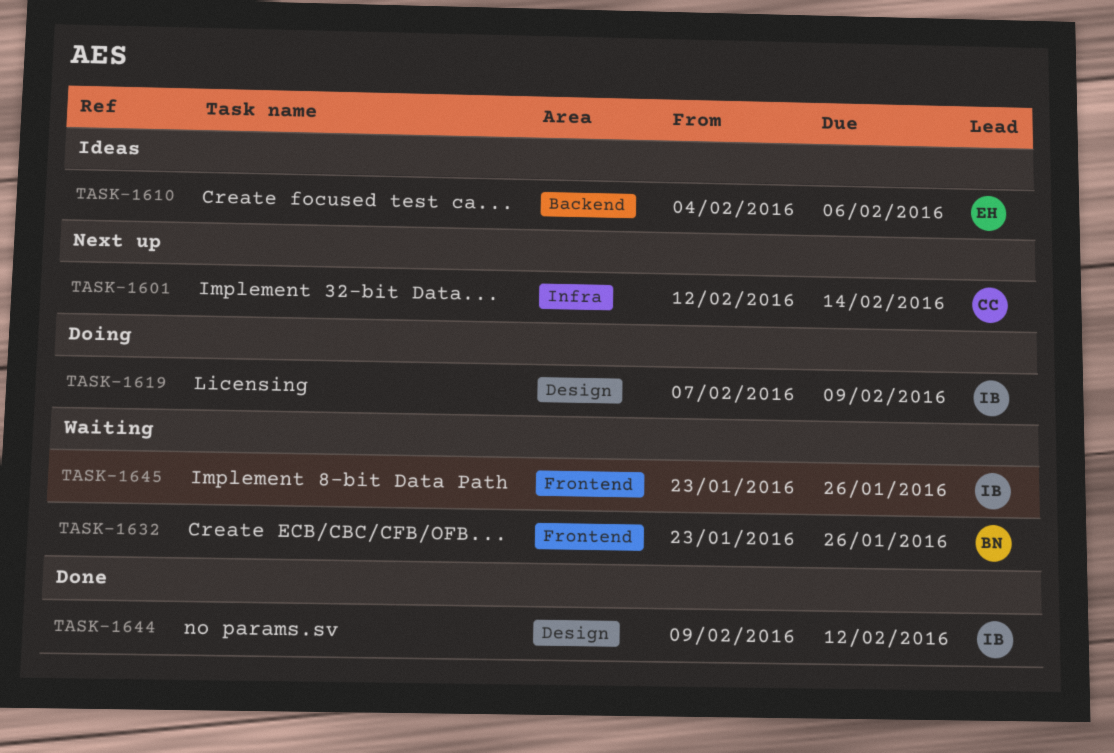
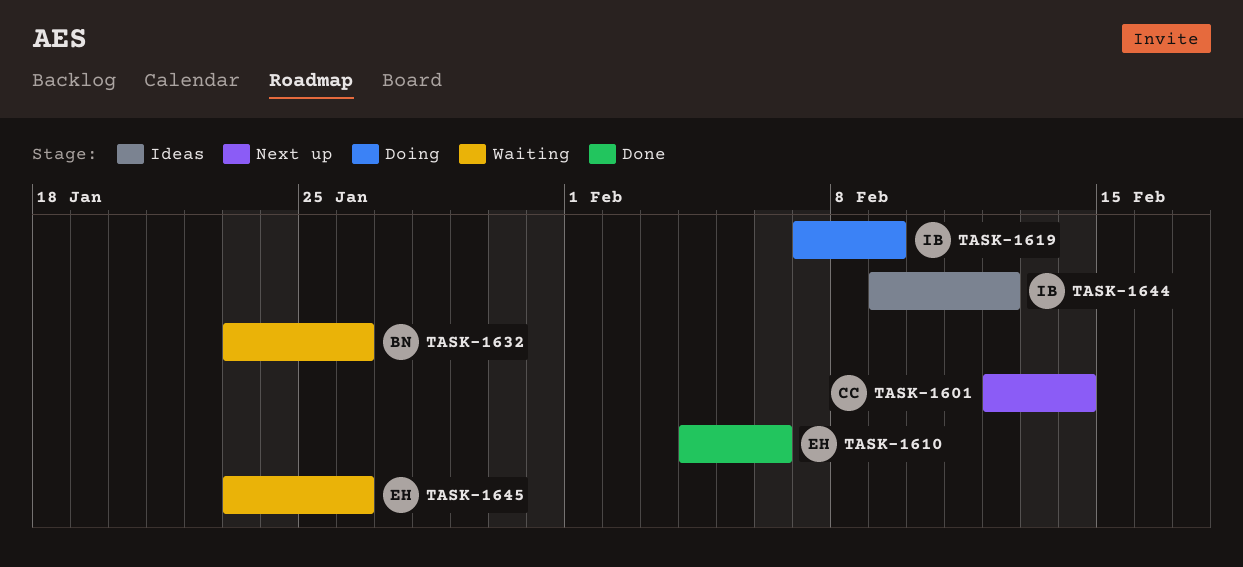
TASK-1610, status: Ideas -> Done
TASK-1644, status: Done -> Ideas
TASK-1645, owner: IB -> EH

